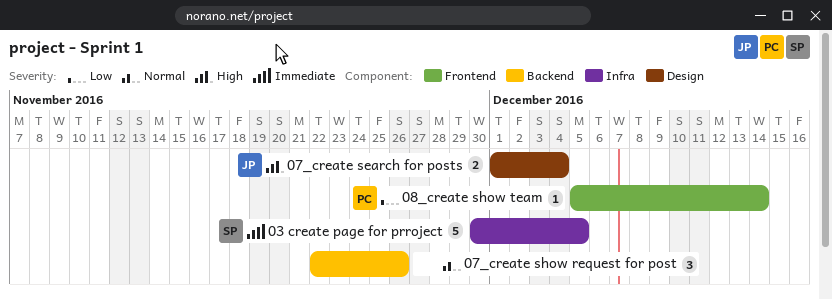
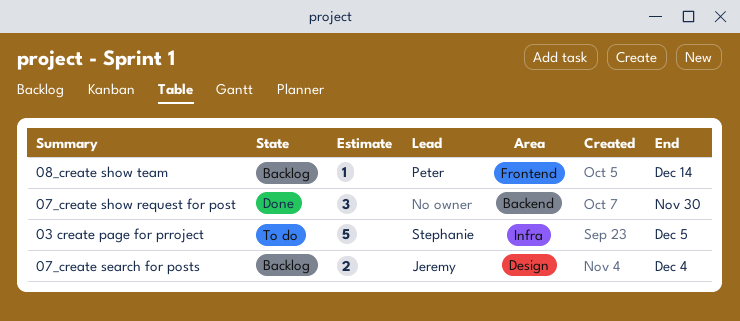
07_create show request for post, due: Nov 26 -> Nov 30

